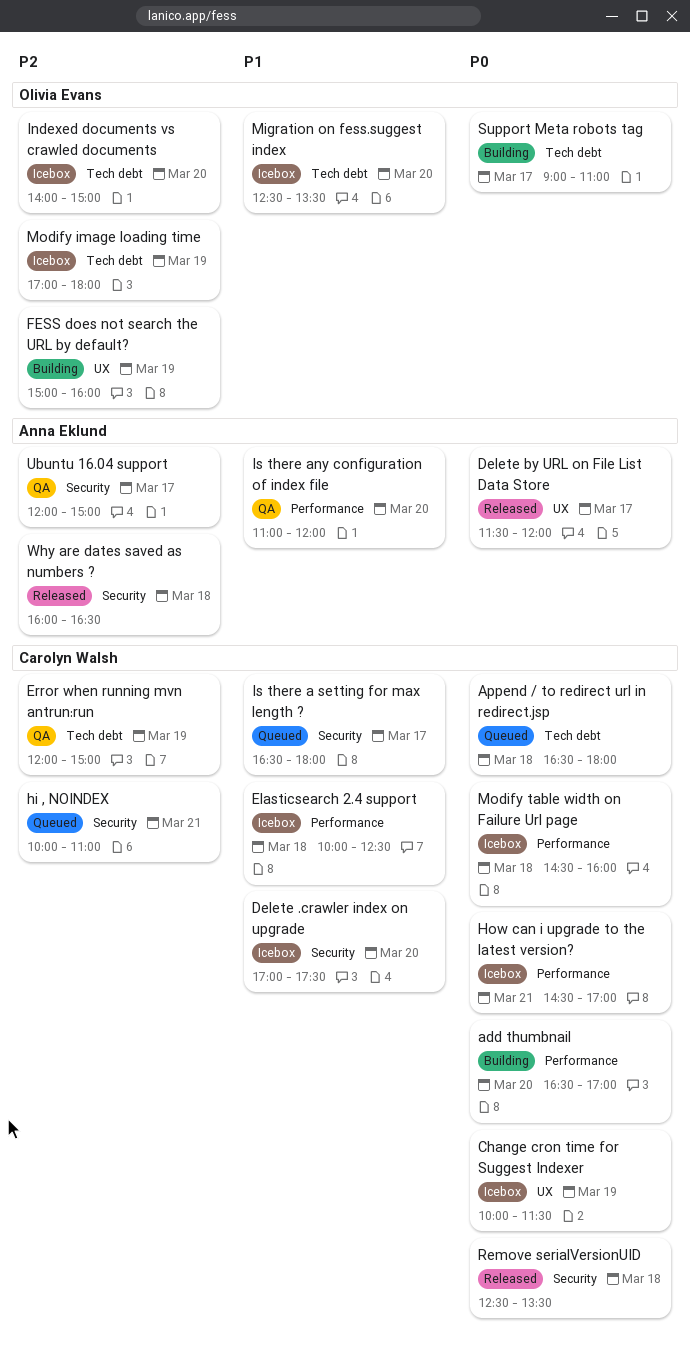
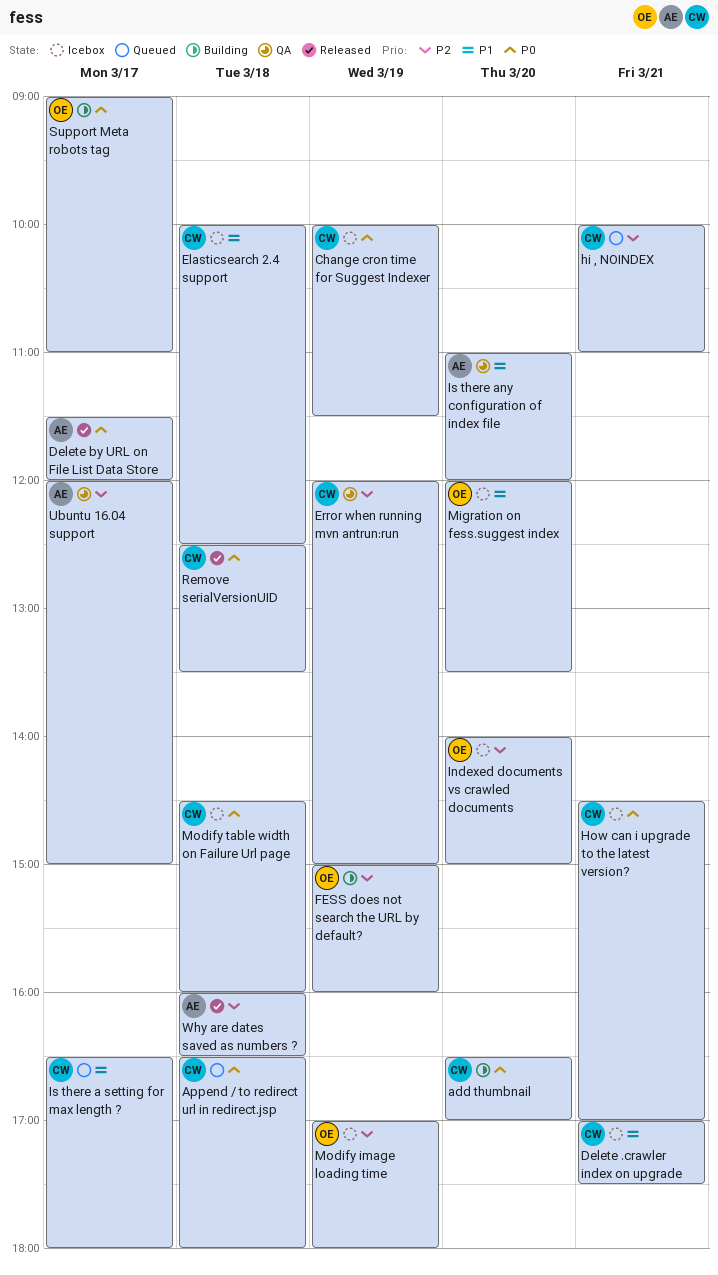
Delete .crawler index on upgrade, day: Mar 20 -> Mar 21
Migration on fess.suggest index, begins: 12:30 -> 12:00

